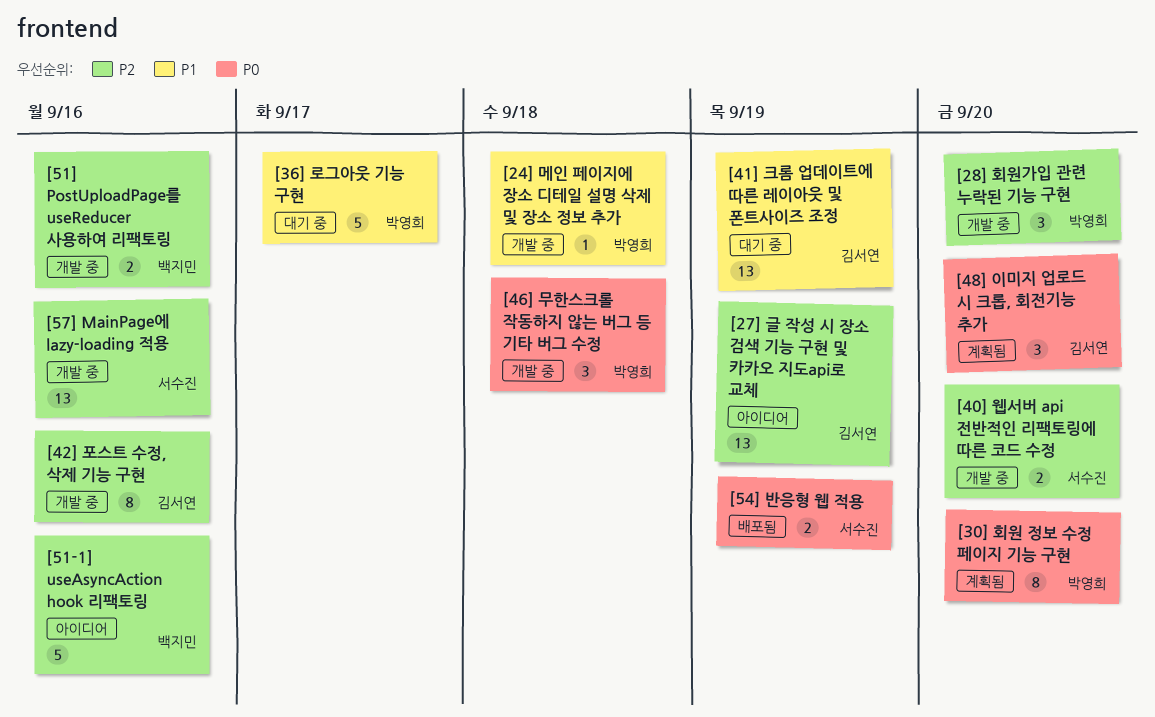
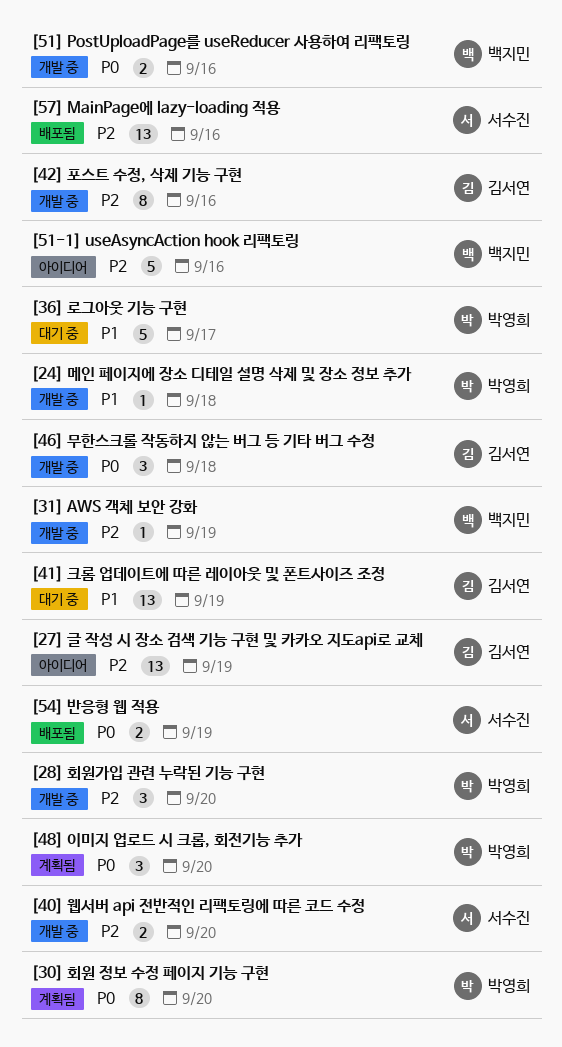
[31] AWS 객체 보안 강화: none -> present
[46] 무한스크롤 작동하지 않는 버그 등 기타 버그 수정, owner: 박영희 -> 김서연
[48] 이미지 업로드 시 크롭, 회전기능 추가, owner: 김서연 -> 박영희
[51] PostUploadPage를 useReducer 사용하여 리팩토링, priority: P2 -> P0
[57] MainPage에 lazy-loading 적용, status: 개발 중 -> 배포됨

